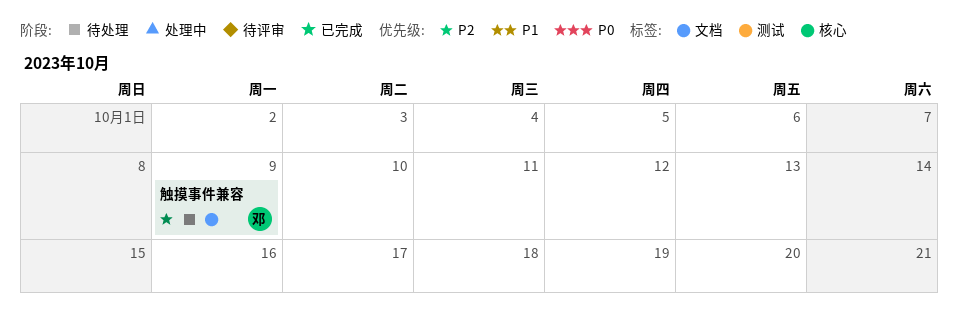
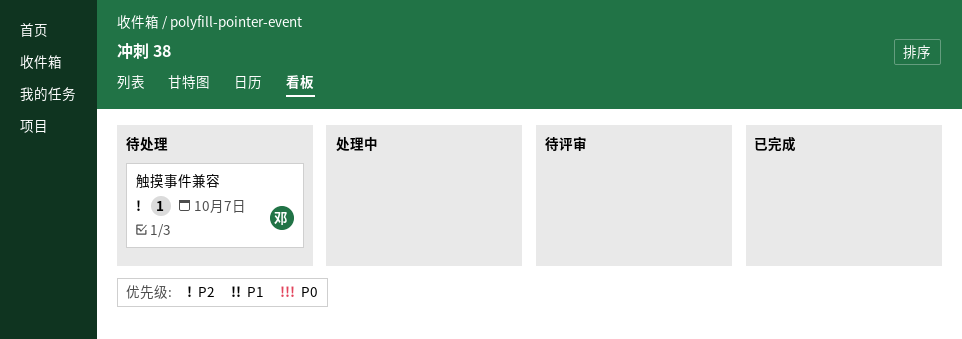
触摸事件兼容, due: Oct 9 -> Oct 7

